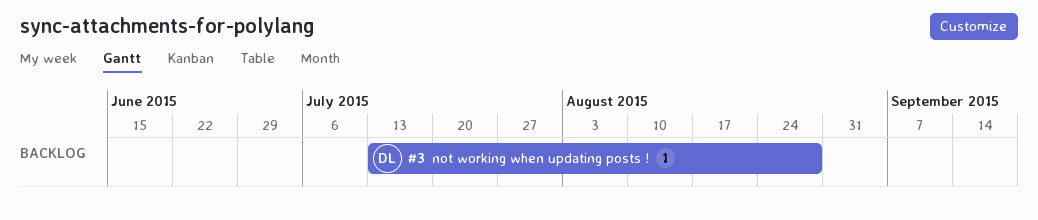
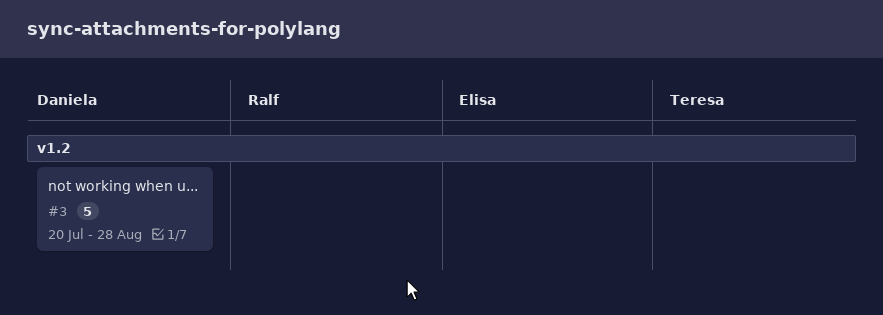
#3, estimate: 1 -> 5
#3, start: Jul 13 -> Jul 20

